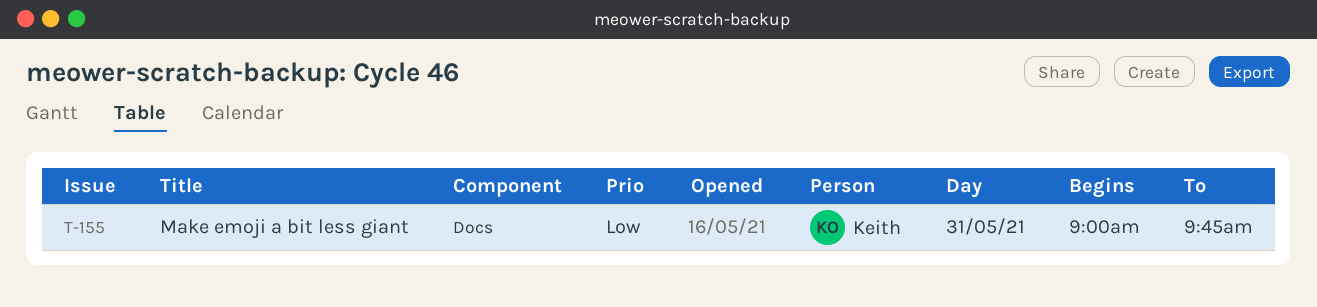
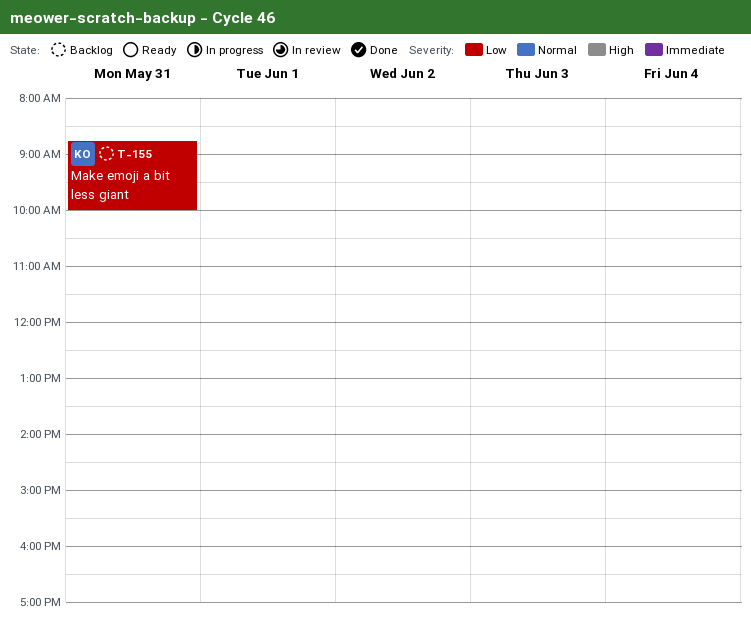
T-155, begins: 09:00 -> 08:45
T-155, ends: 09:45 -> 10:00

